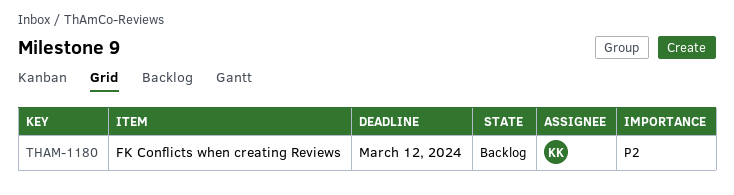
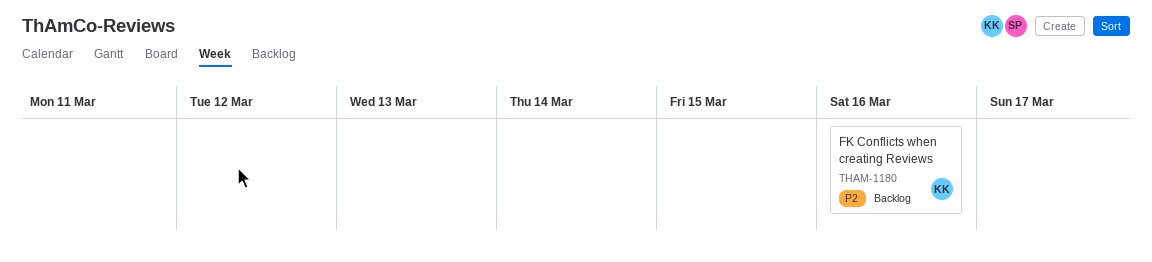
THAM-1180, due: Mar 12 -> Mar 16

